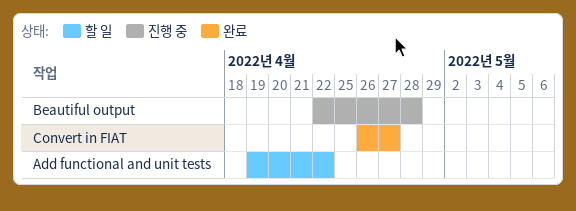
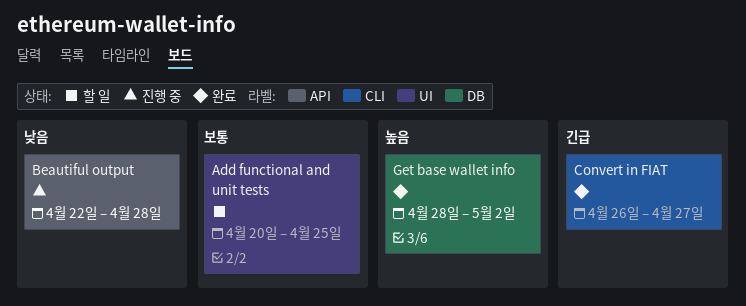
Add functional and unit tests, start: Apr 19 -> Apr 20
Add functional and unit tests, due: Apr 22 -> Apr 25
Get base wallet info: none -> present

